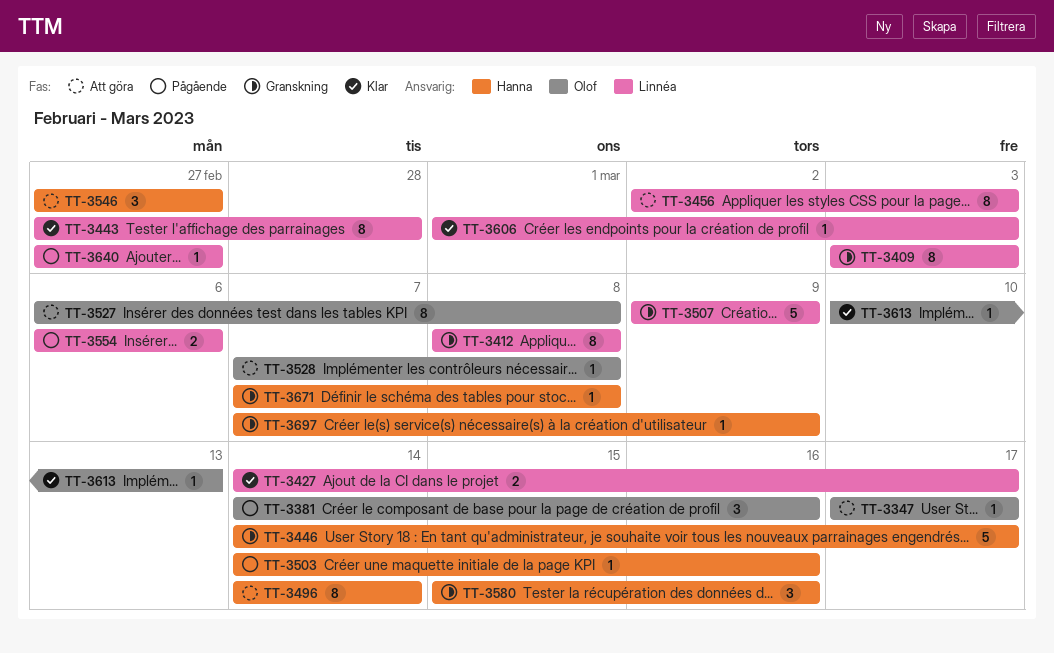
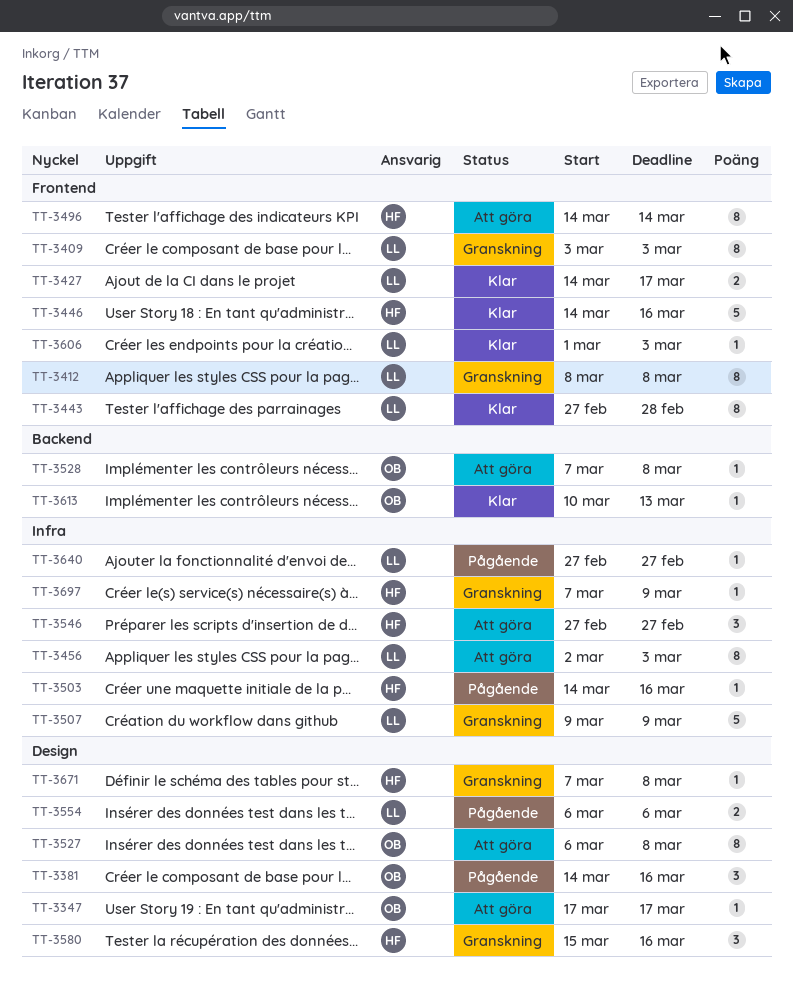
TT-3446, status: Granskning -> Klar
TT-3446, due: Mar 17 -> Mar 16

